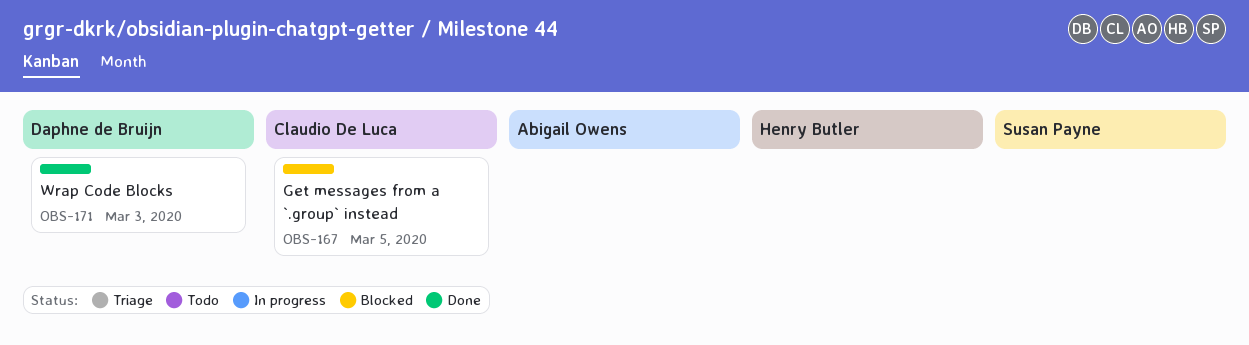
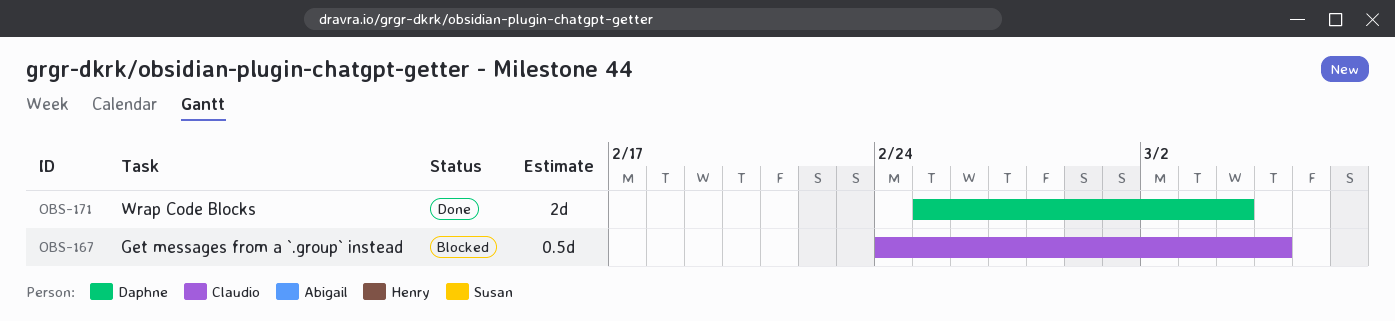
OBS-171, due: Mar 3 -> Mar 4

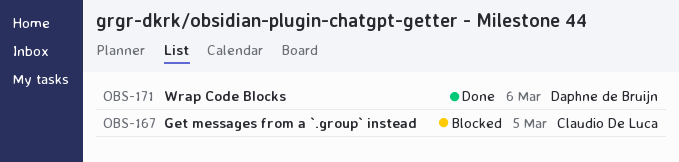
OBS-171, due: Mar 4 -> Mar 6

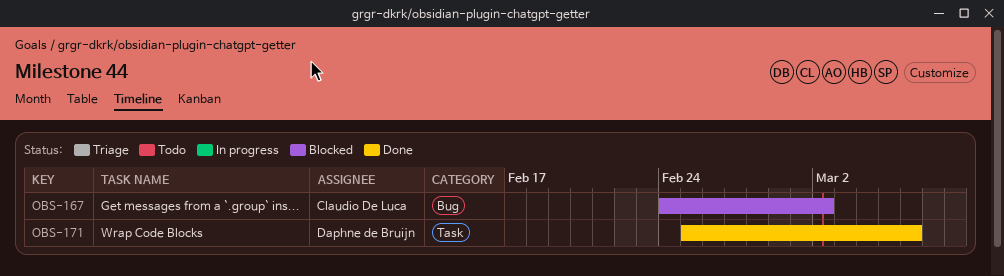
OBS-167, due: Mar 5 -> Mar 2

